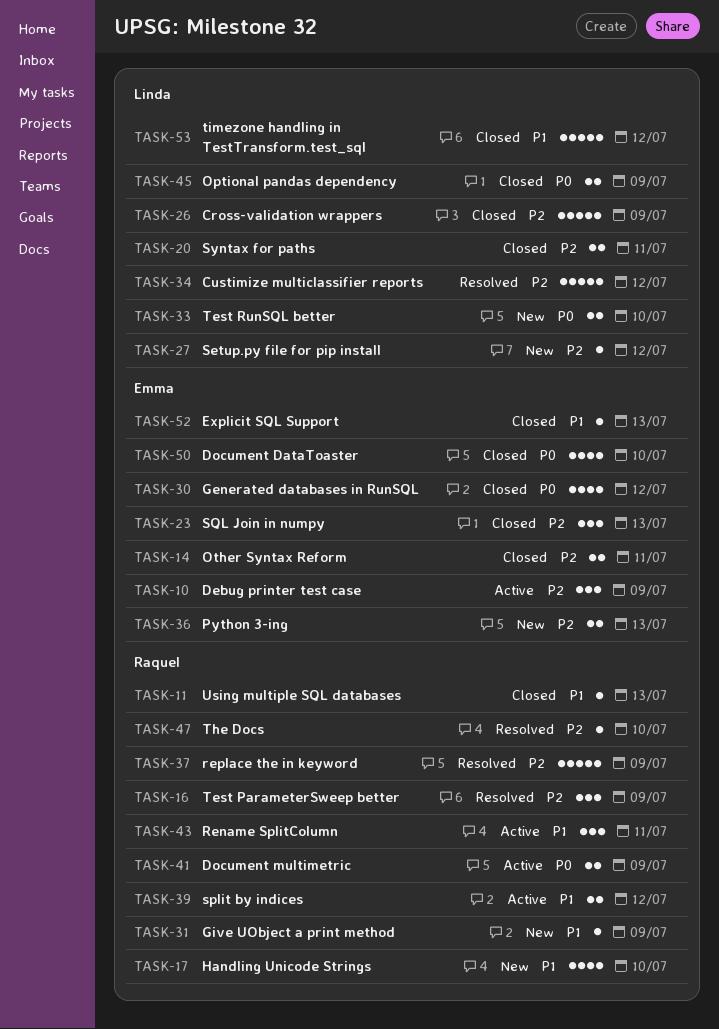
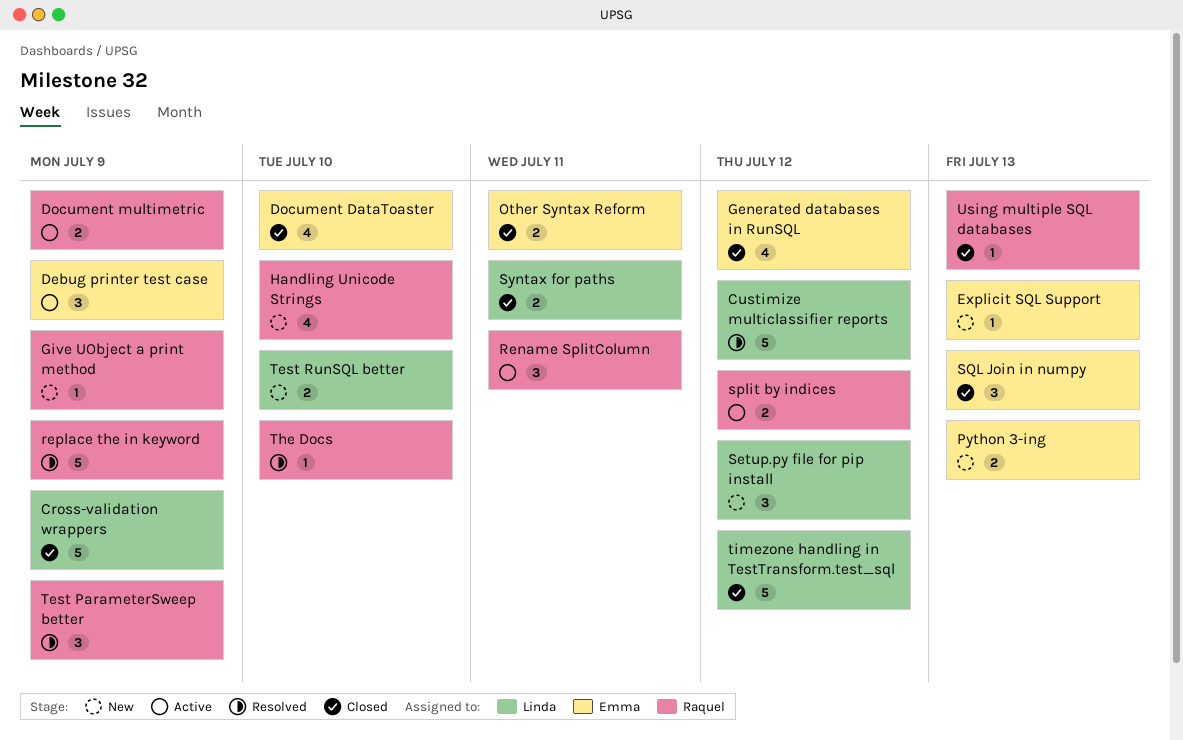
Explicit SQL Support, status: Closed -> New
Optional pandas dependency: present -> none
Setup.py file for pip install, estimate: 1 -> 3

